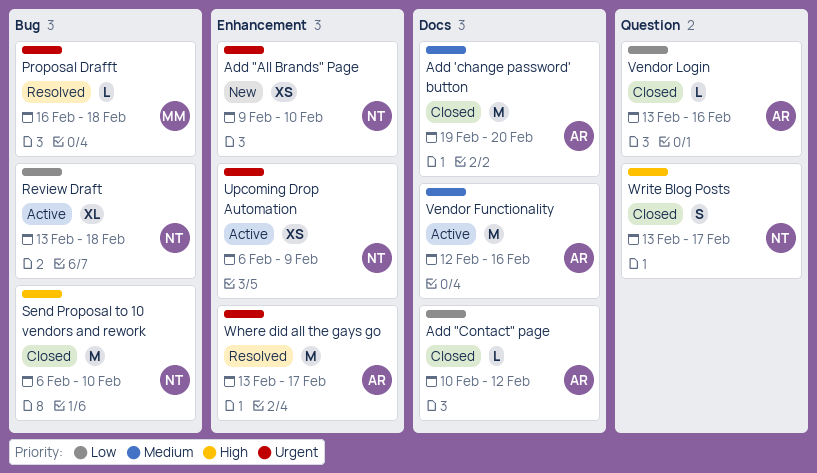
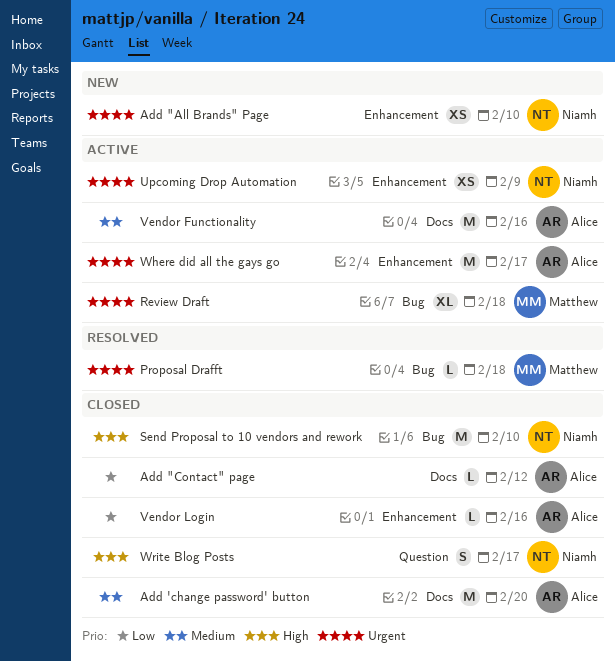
Review Draft, owner: Niamh -> Matthew
Review Draft, priority: Low -> Urgent
Vendor Login, label: Question -> Enhancement
Where did all the gays go, status: Resolved -> Active

